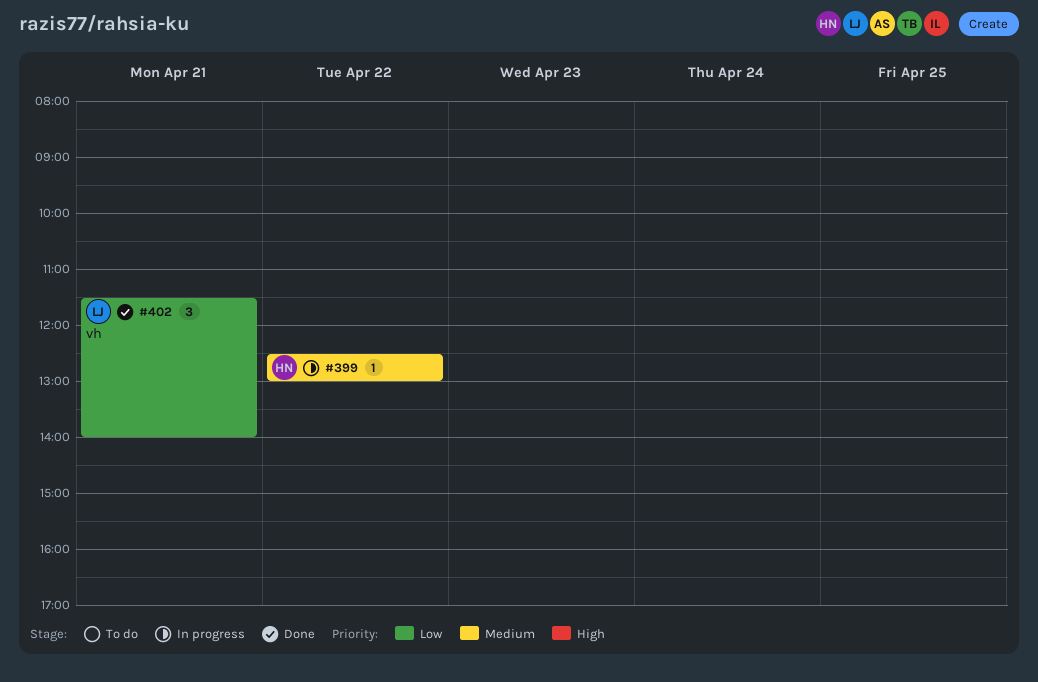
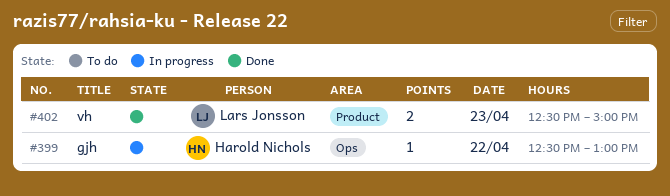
#402, estimate: 3 -> 2
#402, day: Apr 21 -> Apr 23
#402, begins: 11:30 -> 12:30
#402, ends: 14:00 -> 15:00

